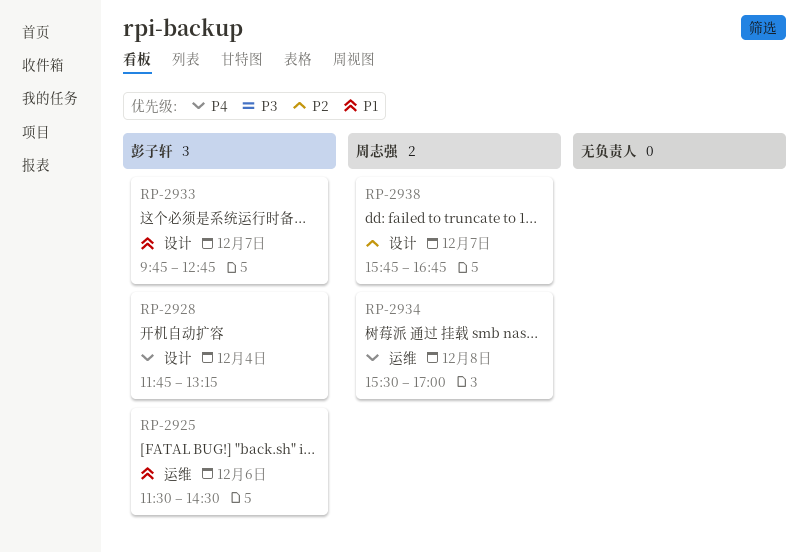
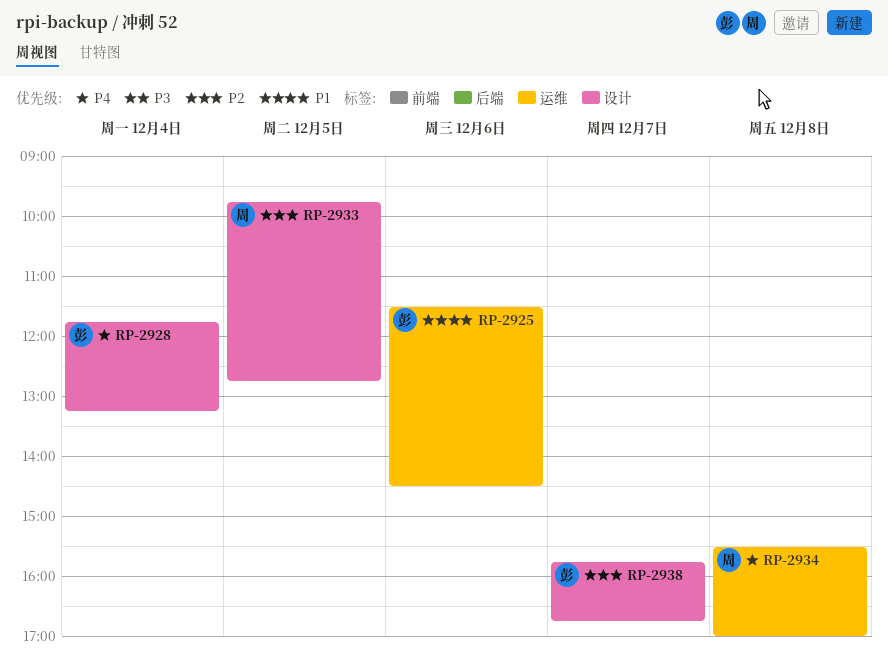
RP-2933, owner: 彭子轩 -> 周志强
RP-2933, priority: P1 -> P2
RP-2933, day: Dec 7 -> Dec 5
RP-2938, owner: 周志强 -> 彭子轩

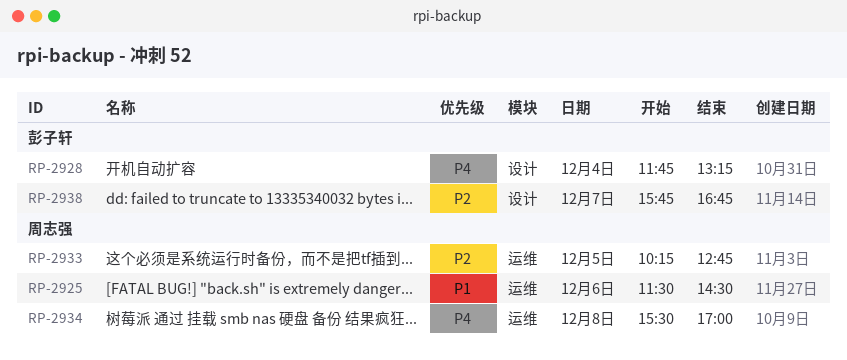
RP-2925, owner: 彭子轩 -> 周志强
RP-2933, label: 设计 -> 运维
RP-2933, begins: 09:45 -> 10:15

